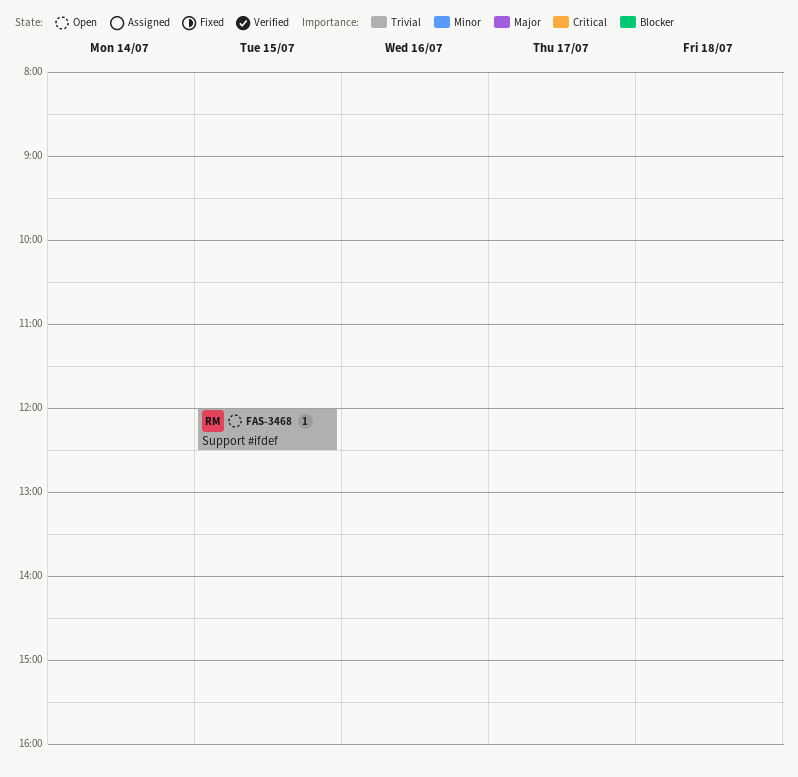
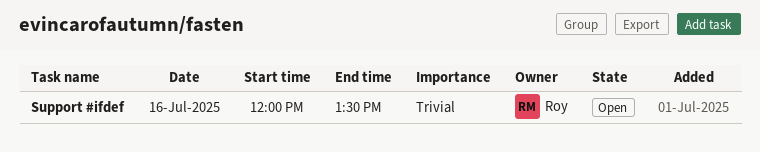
Support #ifdef, day: Jul 15 -> Jul 16
Support #ifdef, ends: 12:30 -> 13:30

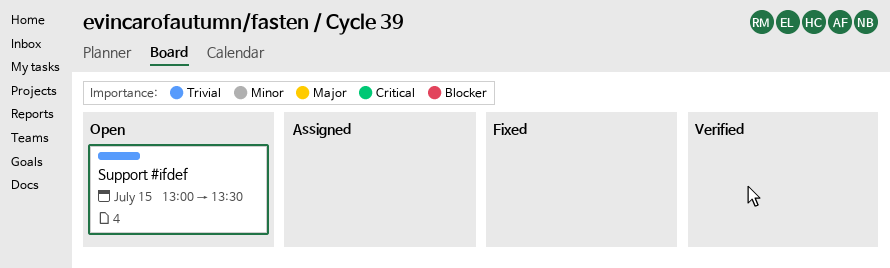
Support #ifdef, day: Jul 16 -> Jul 15
Support #ifdef, begins: 12:00 -> 13:00

